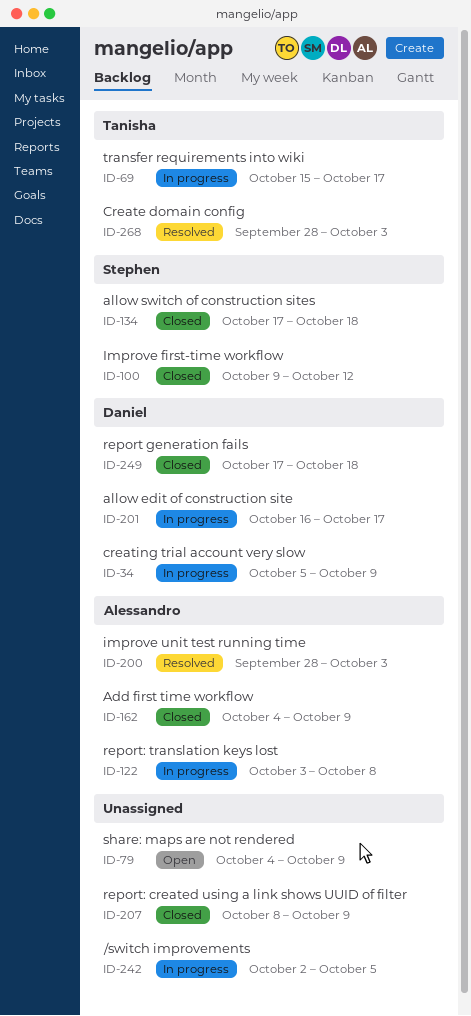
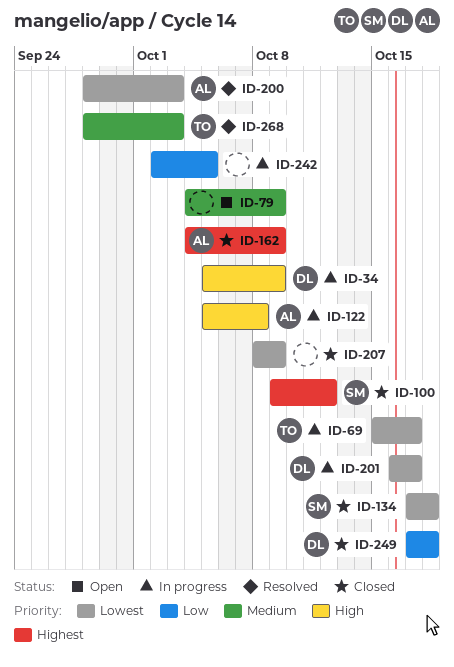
ID-122, start: Oct 3 -> Oct 5

